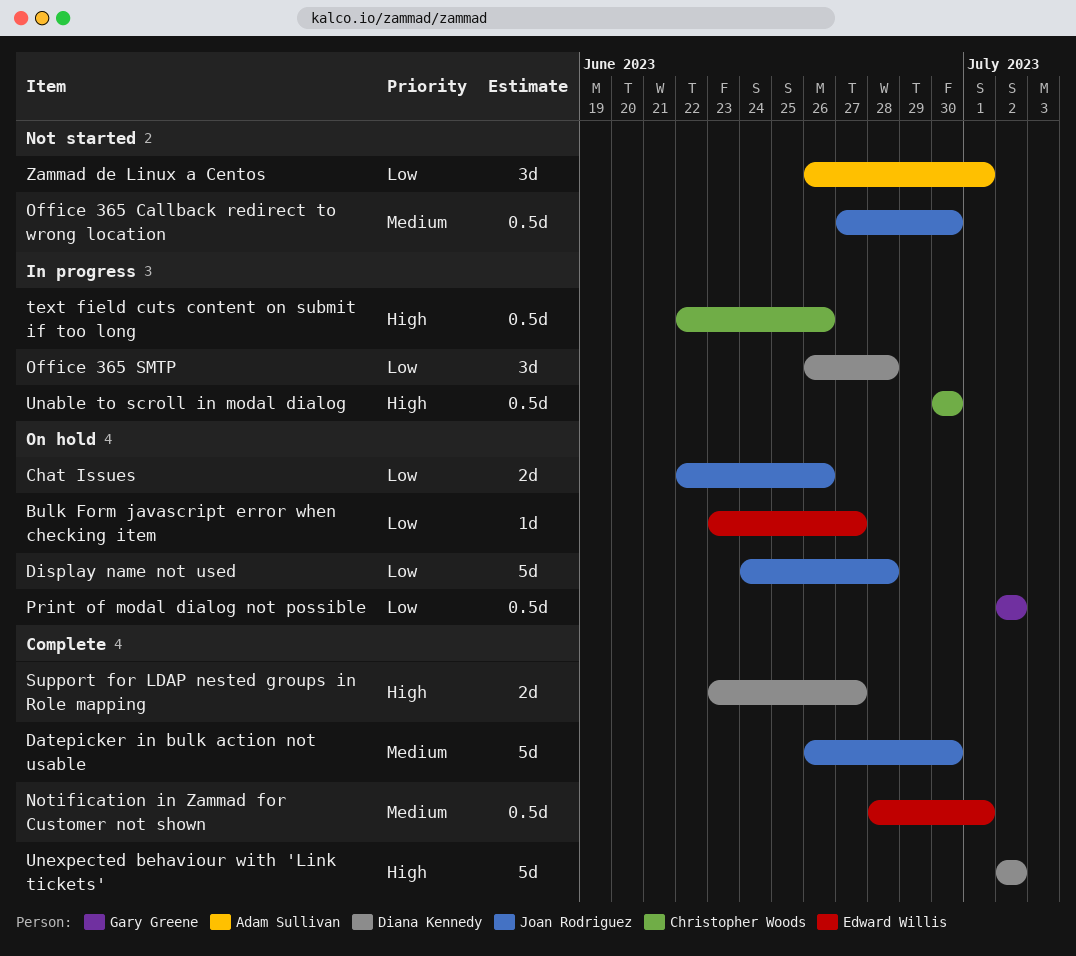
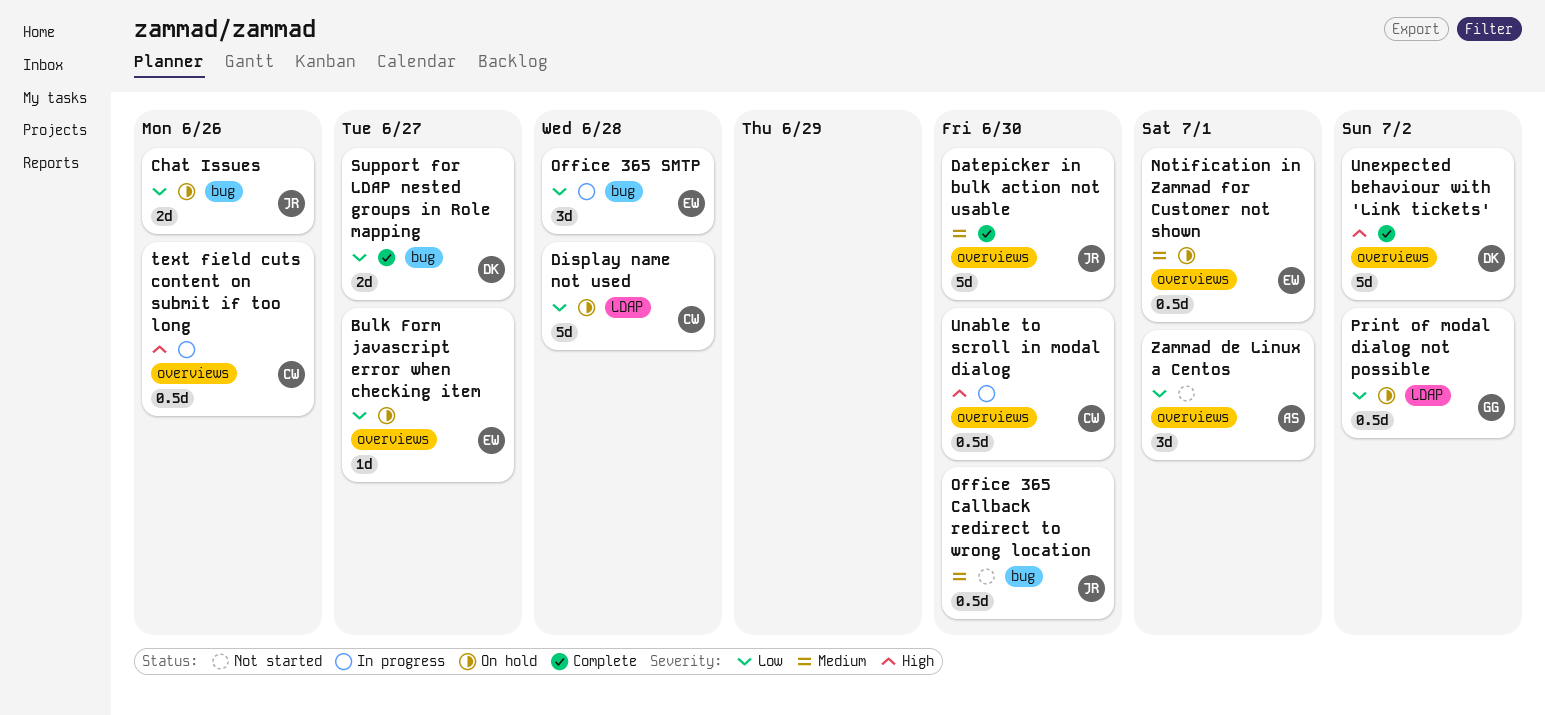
Display name not used, owner: Joan Rodriguez -> Christopher Woods
Notification in Zammad for Customer not shown, status: Complete -> On hold
Office 365 SMTP, owner: Diana Kennedy -> Edward Willis
Support for LDAP nested groups in Role mapping, priority: High -> Low

